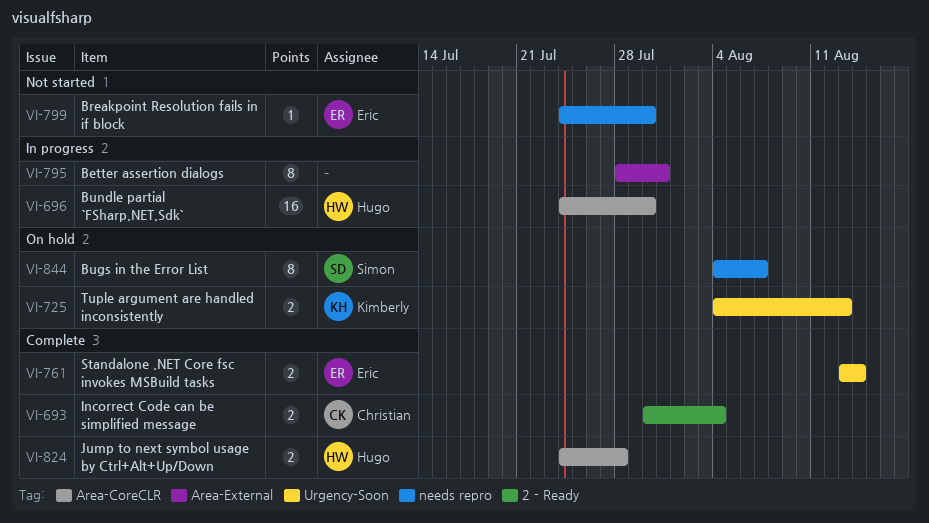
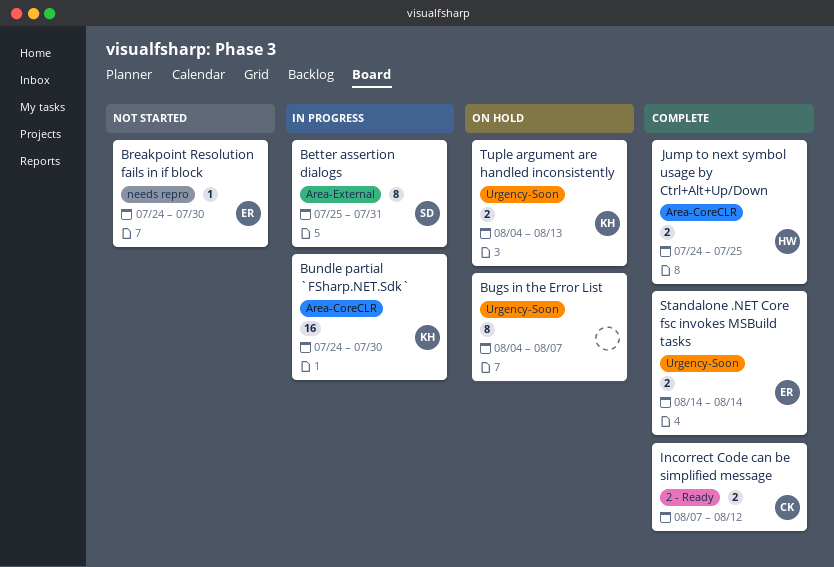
Better assertion dialogs, owner: none -> Simon
Better assertion dialogs, start: Jul 28 -> Jul 25
Bugs in the Error List, owner: Simon -> none
Bugs in the Error List, label: needs repro -> Urgency-Soon
Bundle partial `FSharp.NET.Sdk`, owner: Hugo -> Kimberly
Incorrect Code can be simplified message, start: Jul 30 -> Aug 7
Incorrect Code can be simplified message, due: Aug 4 -> Aug 12
Jump to next symbol usage by Ctrl+Alt+Up/Down, due: Jul 28 -> Jul 25
Standalone .NET Core fsc invokes MSBuild tasks, start: Aug 13 -> Aug 14

